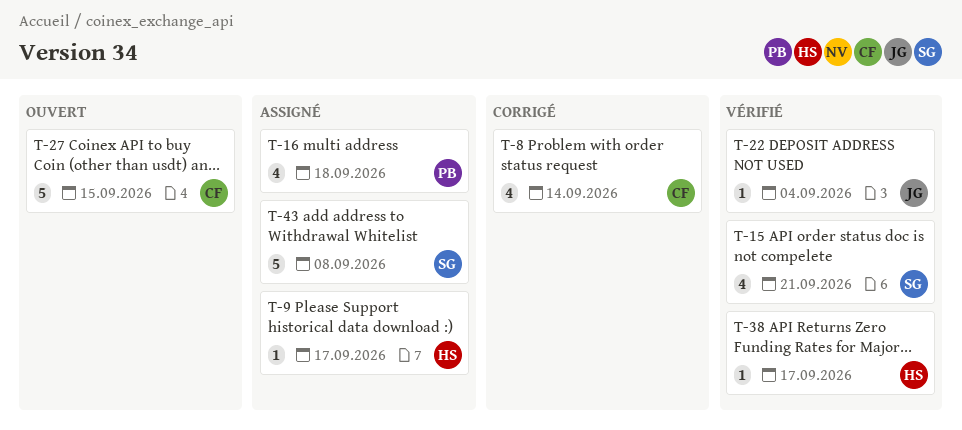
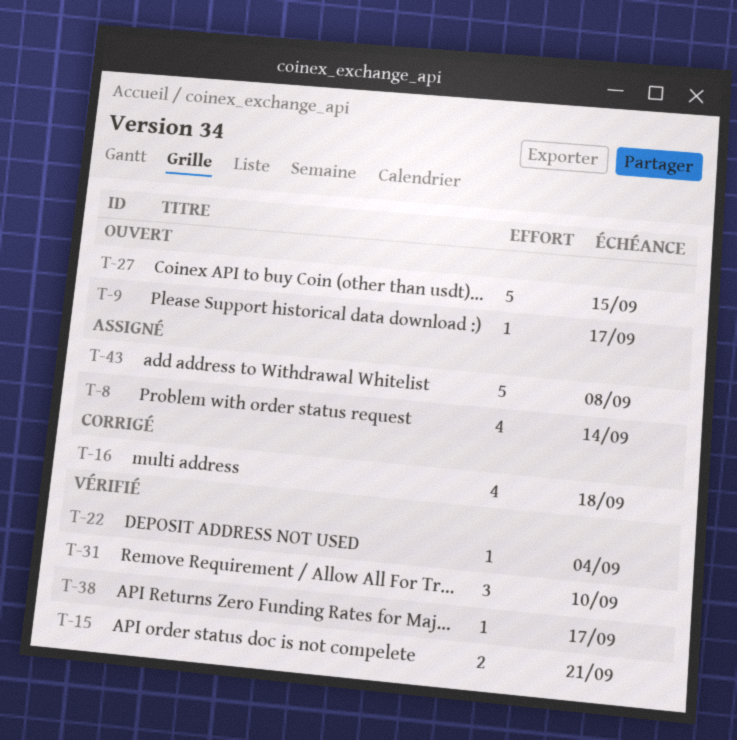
T-8, status: Corrigé -> Assigné
T-9, status: Assigné -> Ouvert
T-15, estimate: 4 -> 2
T-16, status: Assigné -> Corrigé
T-31: none -> present

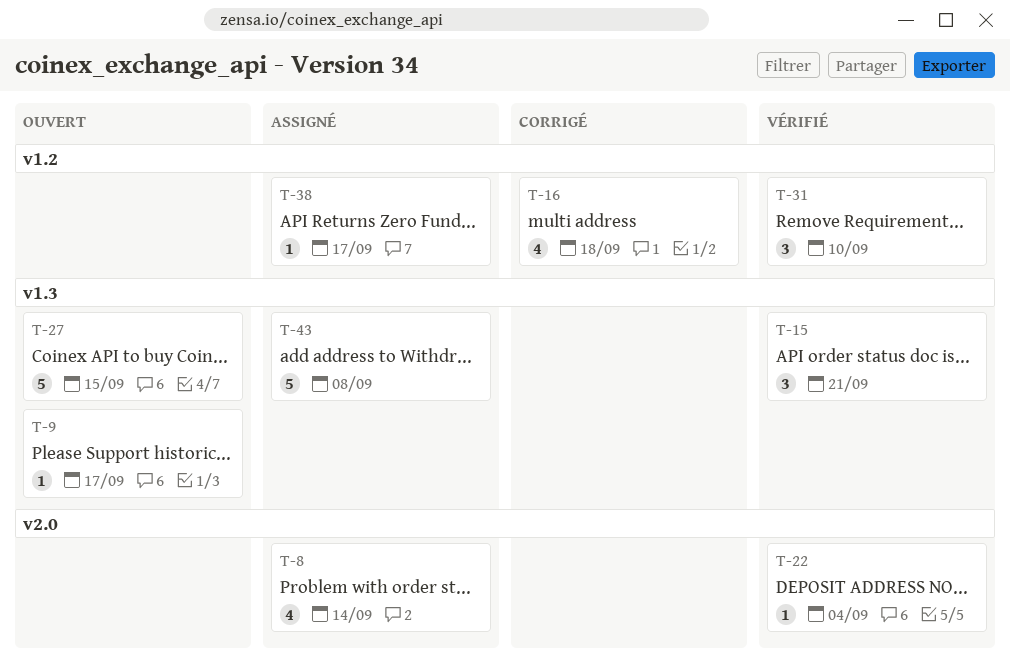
T-15, estimate: 2 -> 3
T-38, status: Vérifié -> Assigné

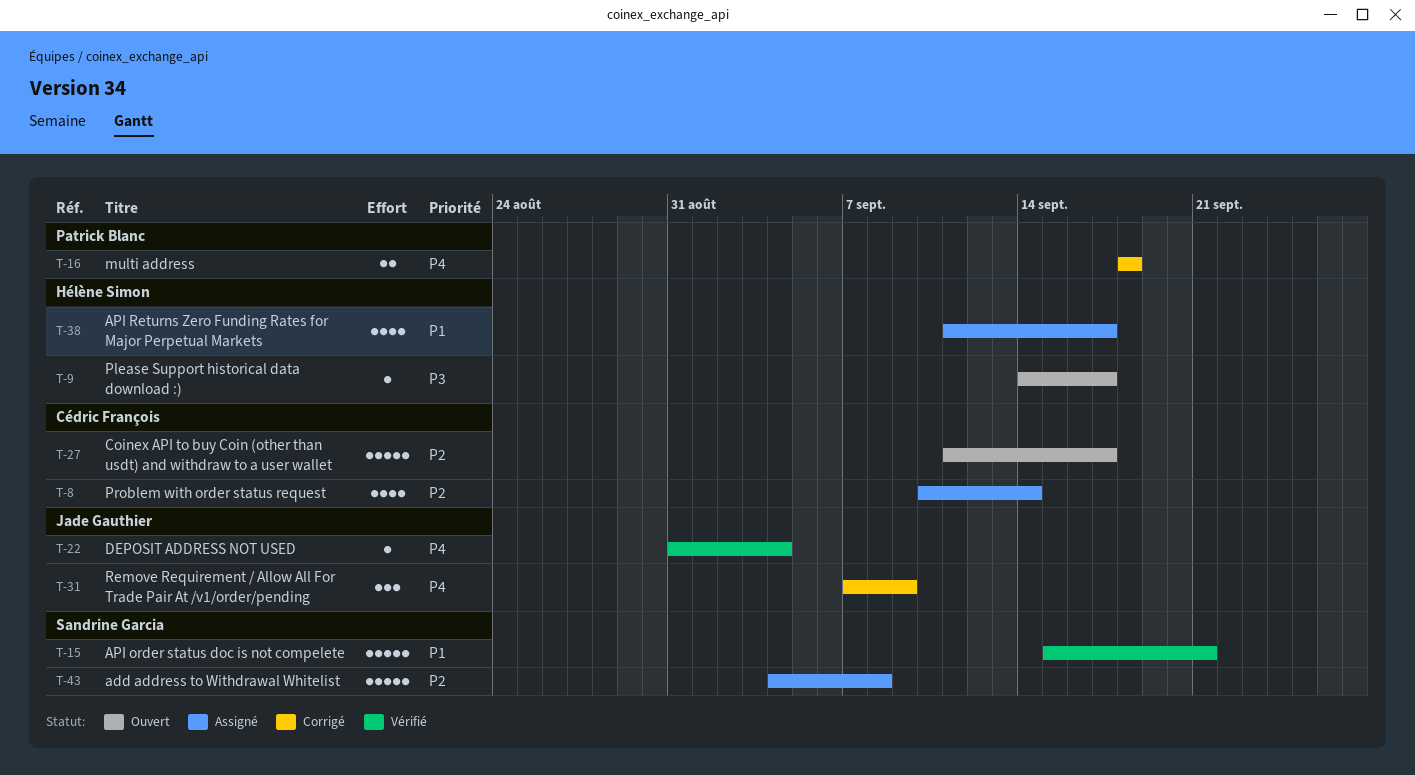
T-15, estimate: 3 -> 5
T-16, estimate: 4 -> 2
T-27, due: Sep 15 -> Sep 17
T-31, status: Vérifié -> Corrigé
T-31, due: Sep 10 -> Sep 9
T-38, estimate: 1 -> 4

